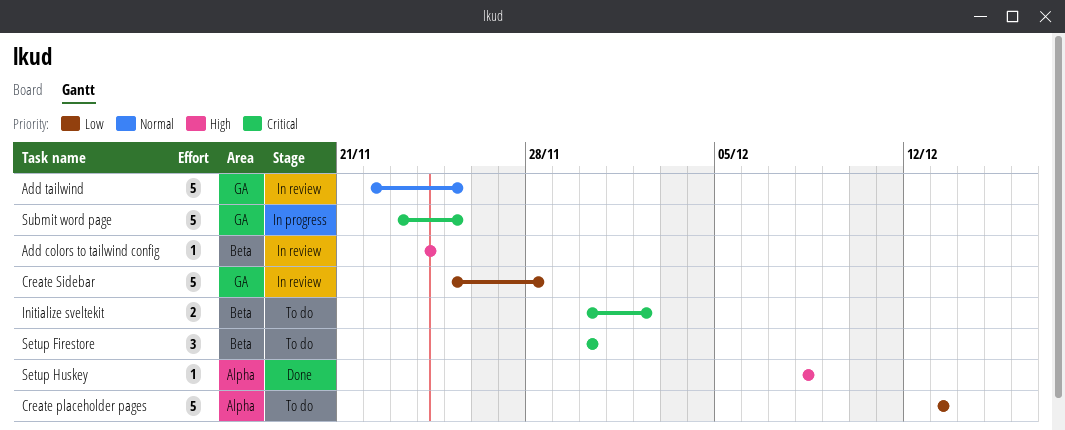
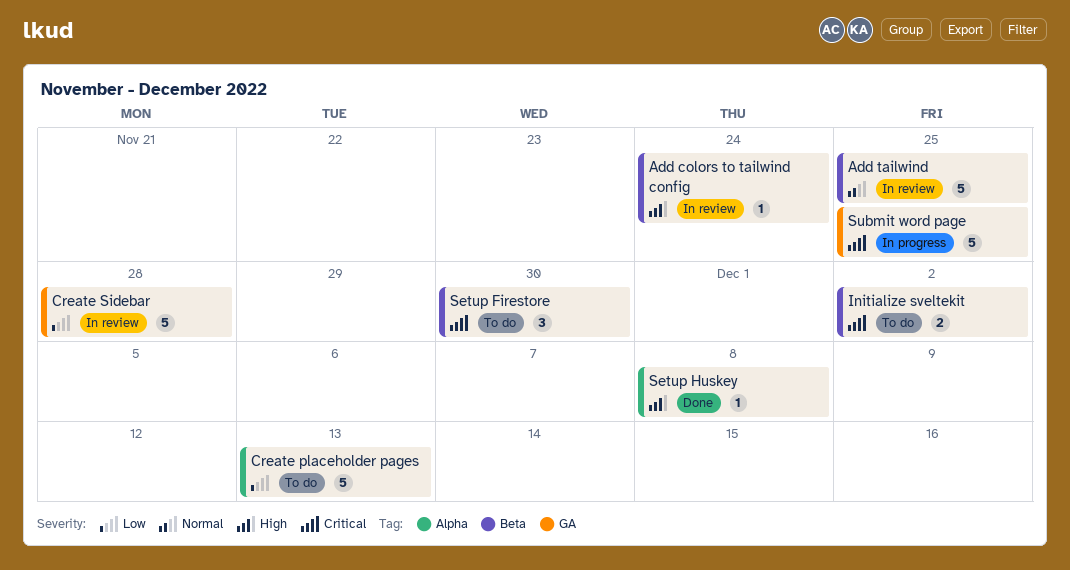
Add tailwind, label: GA -> Beta

